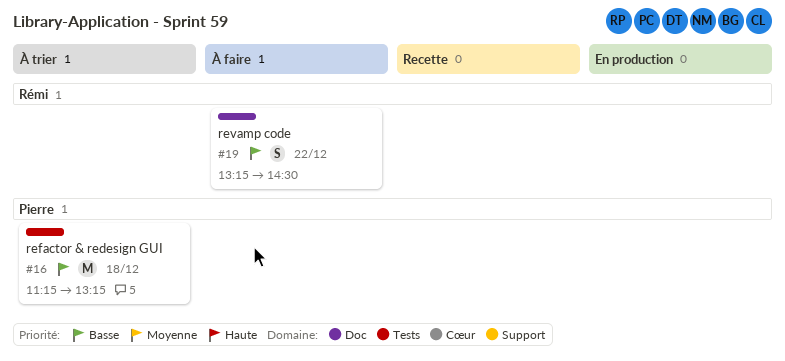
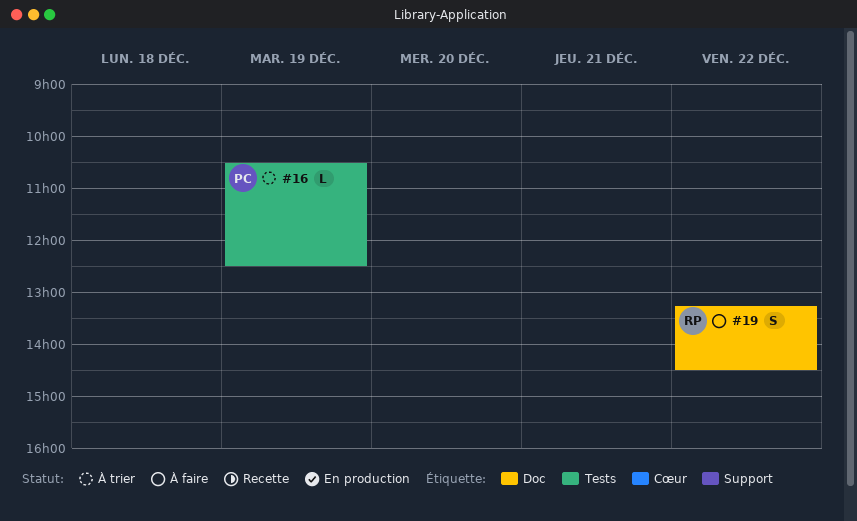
#16, estimate: M -> L
#16, day: Dec 18 -> Dec 19
#16, begins: 11:15 -> 10:30
#16, ends: 13:15 -> 12:30

